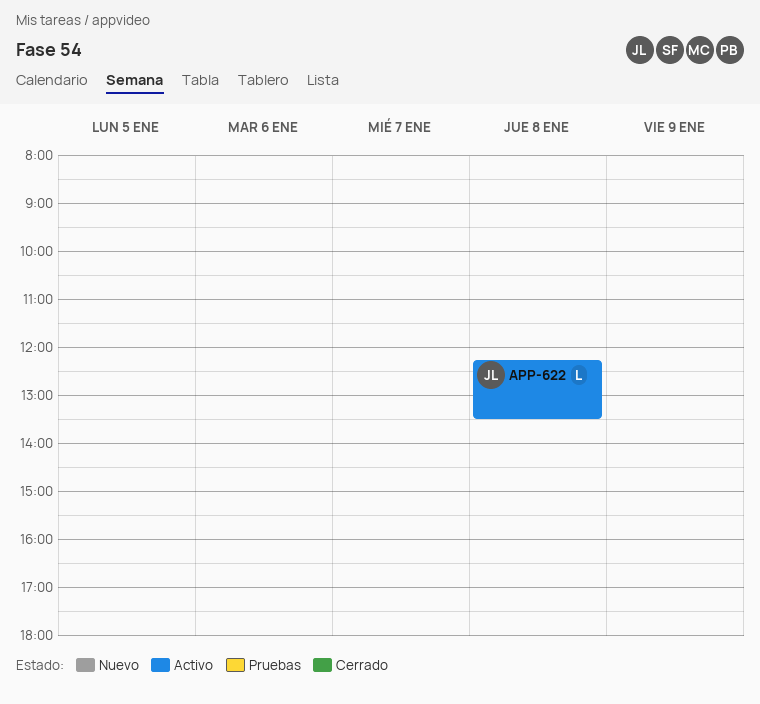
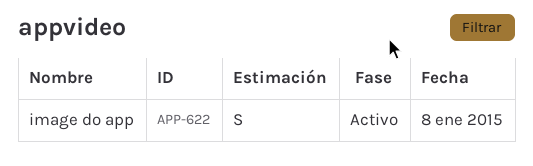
APP-622, estimate: L -> S

